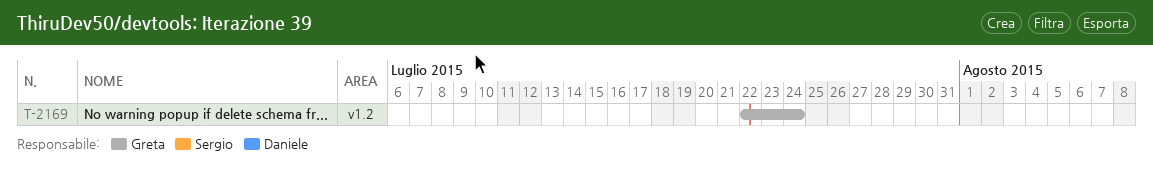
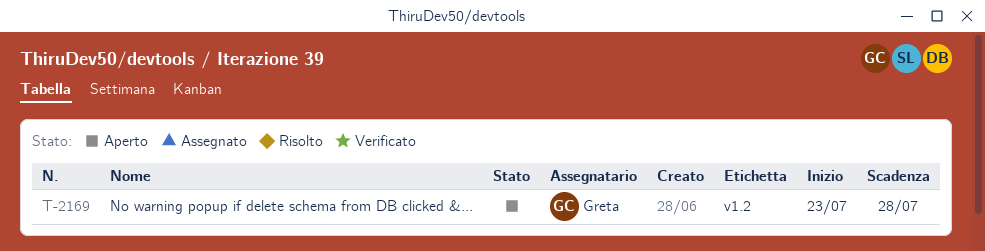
T-2169, start: Jul 22 -> Jul 23
T-2169, due: Jul 24 -> Jul 28

